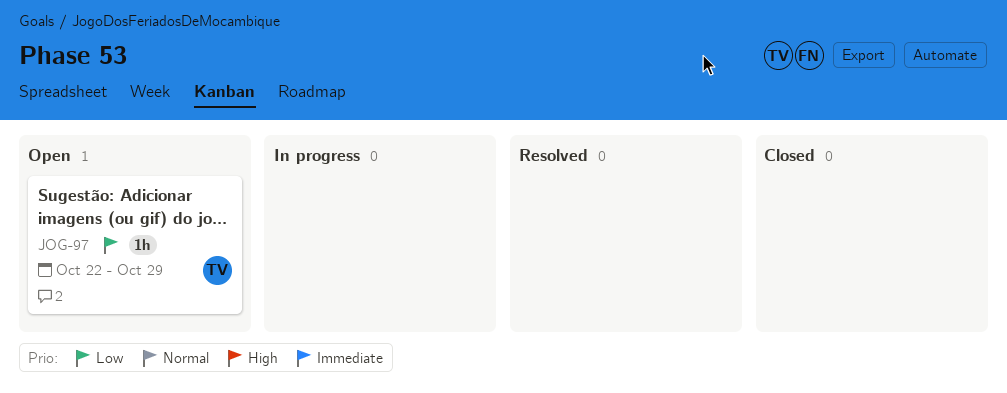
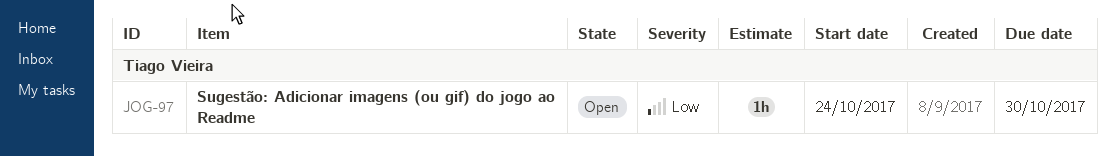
JOG-97, start: Oct 22 -> Oct 24
JOG-97, due: Oct 29 -> Oct 30

